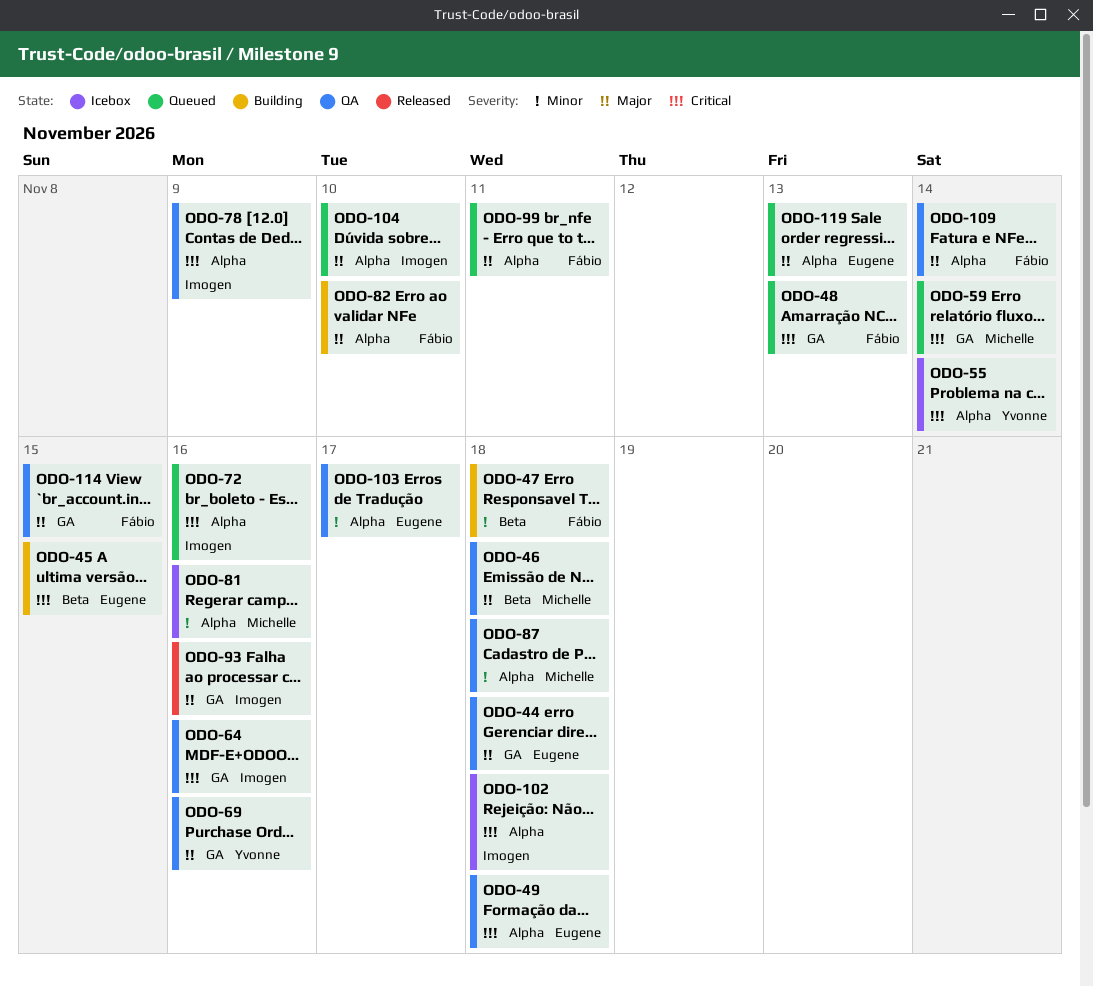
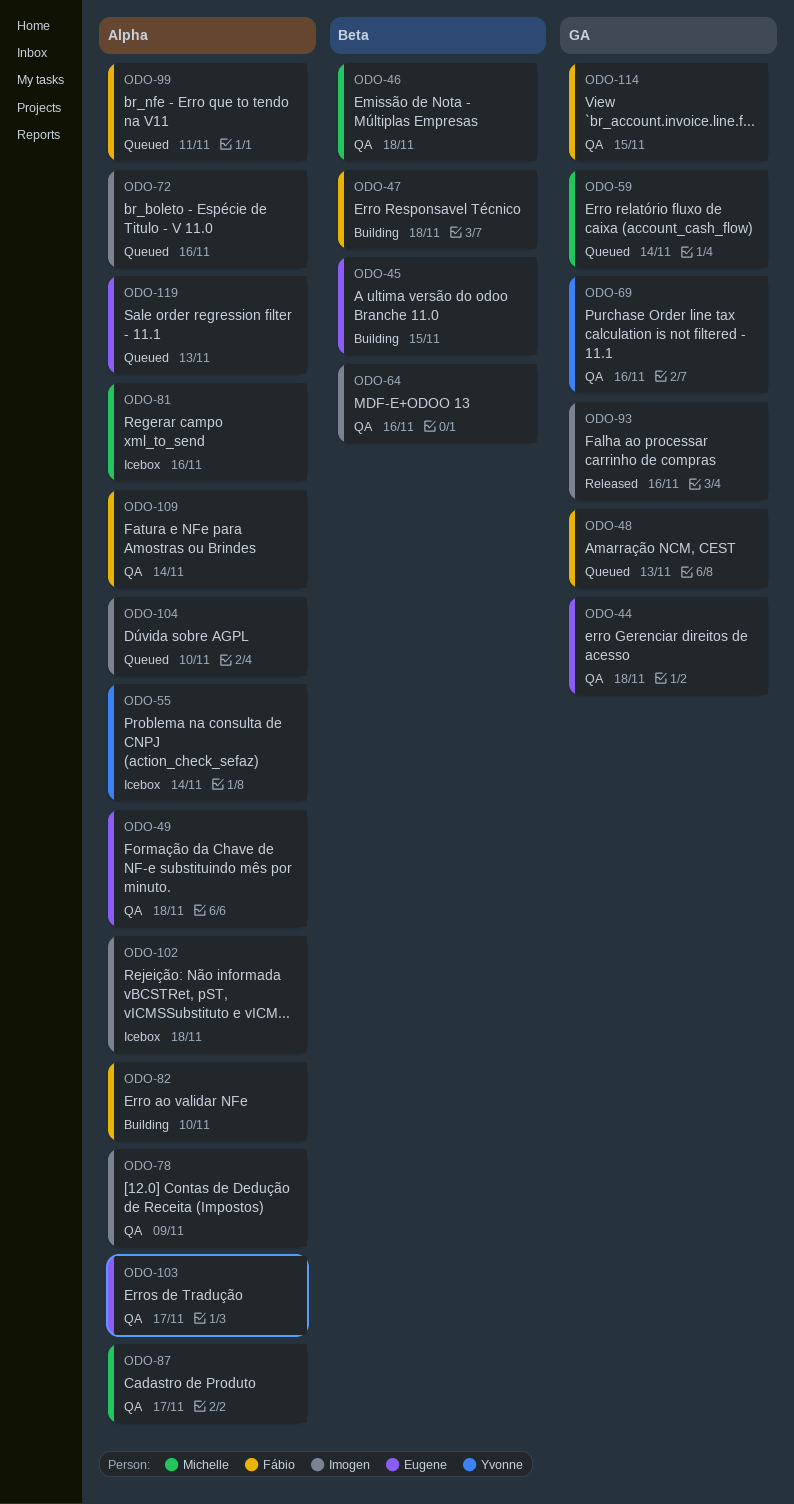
ODO-64, label: GA -> Beta
ODO-87, due: Nov 18 -> Nov 17

